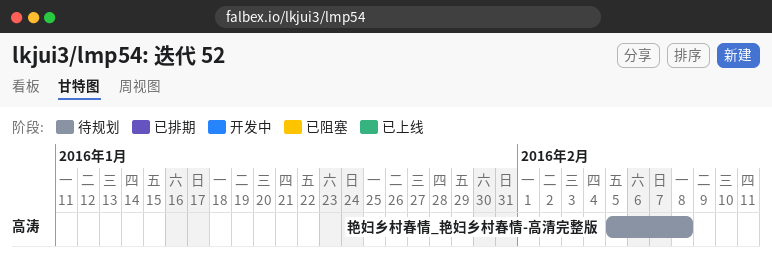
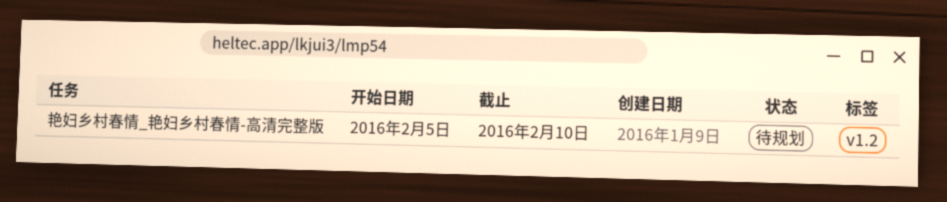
艳妇乡村春情_艳妇乡村春情-高清完整版, due: Feb 8 -> Feb 10

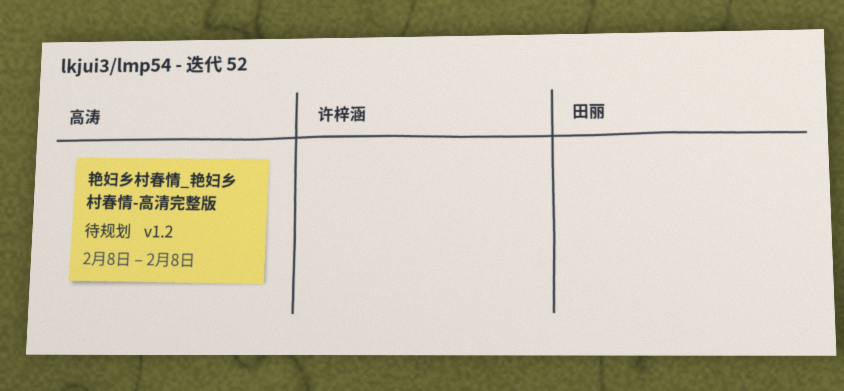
艳妇乡村春情_艳妇乡村春情-高清完整版, start: Feb 5 -> Feb 8
艳妇乡村春情_艳妇乡村春情-高清完整版, due: Feb 10 -> Feb 8

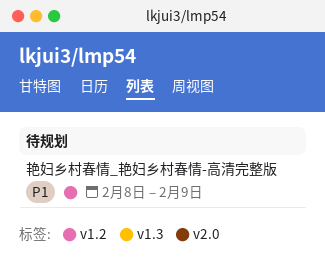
艳妇乡村春情_艳妇乡村春情-高清完整版, due: Feb 8 -> Feb 9

